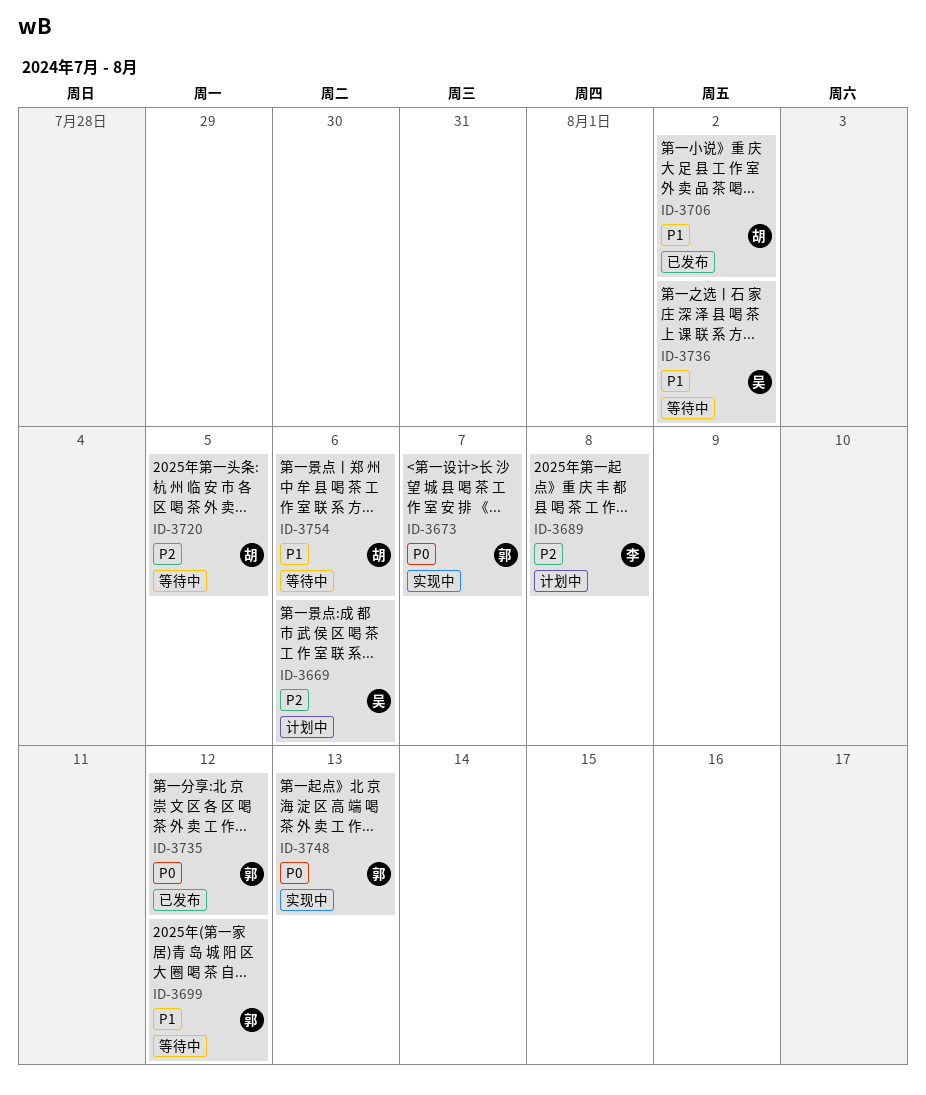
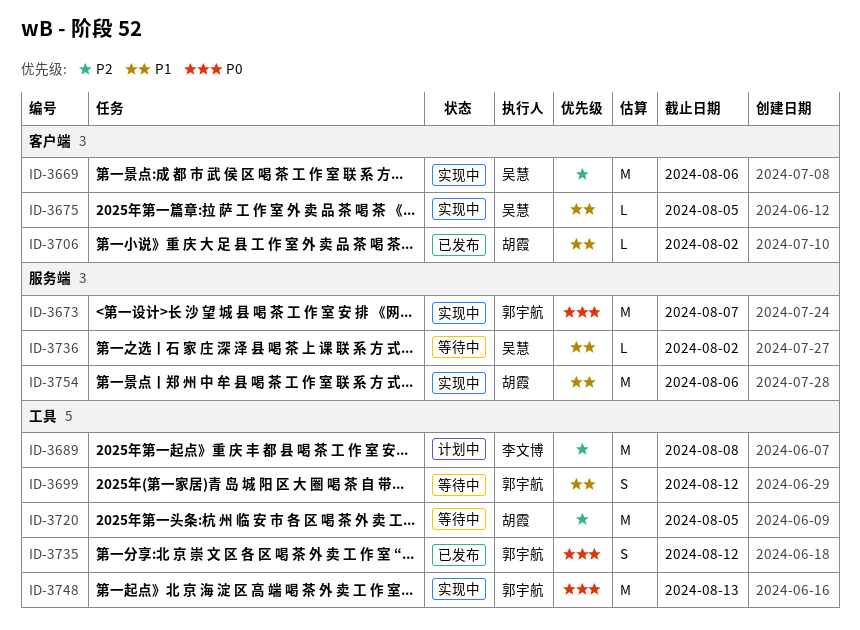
ID-3669, status: 计划中 -> 实现中
ID-3675: none -> present
ID-3754, status: 等待中 -> 实现中

